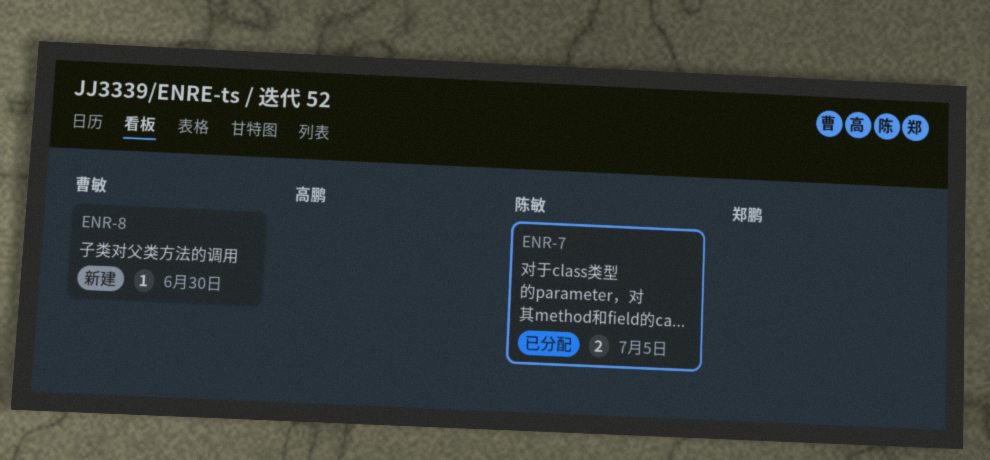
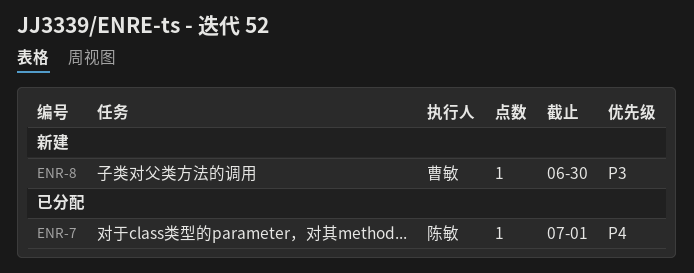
ENR-7, estimate: 2 -> 1
ENR-7, due: Jul 5 -> Jul 1

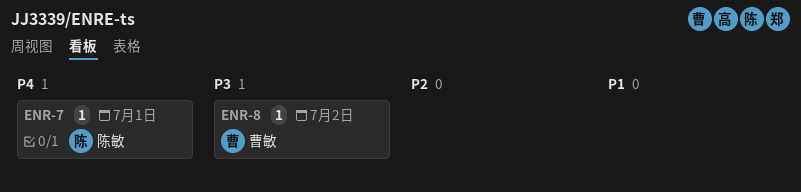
ENR-8, due: Jun 30 -> Jul 2

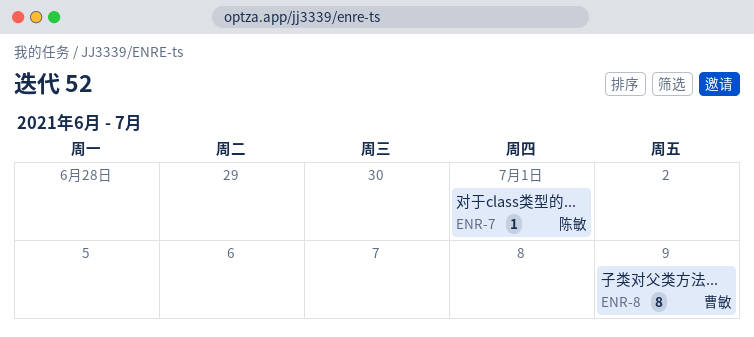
ENR-8, estimate: 1 -> 8
ENR-8, due: Jul 2 -> Jul 9

